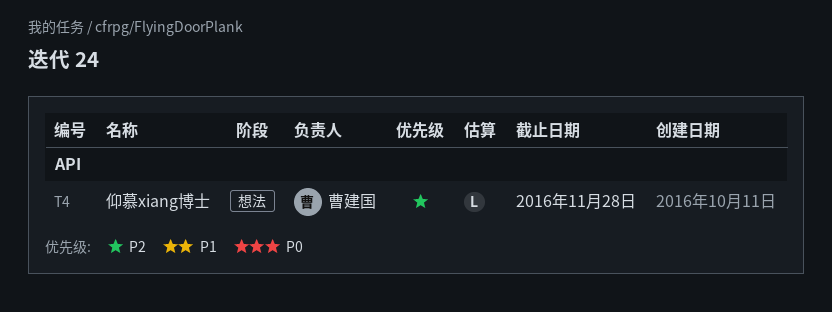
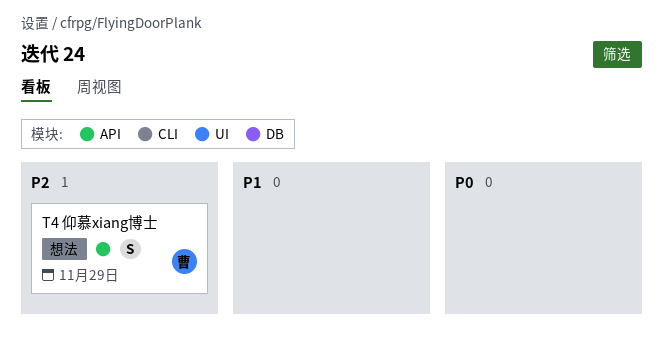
T4, estimate: L -> S
T4, due: Nov 28 -> Nov 29

